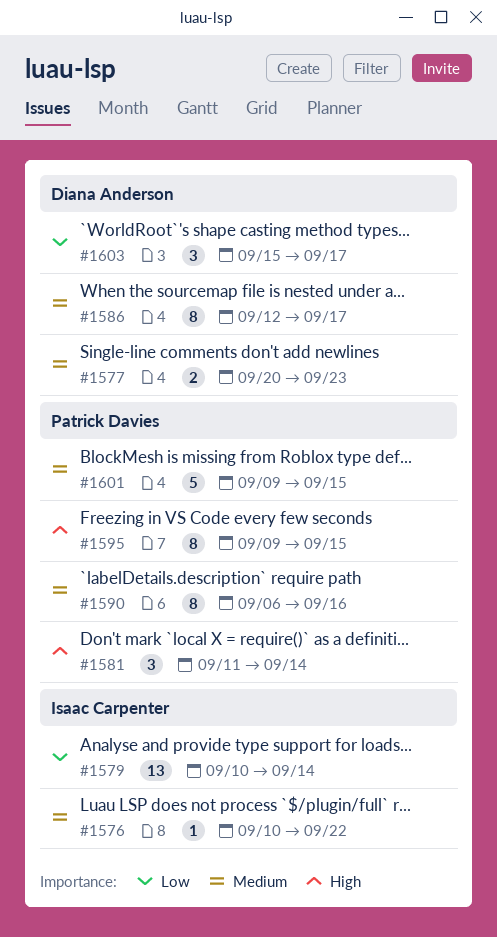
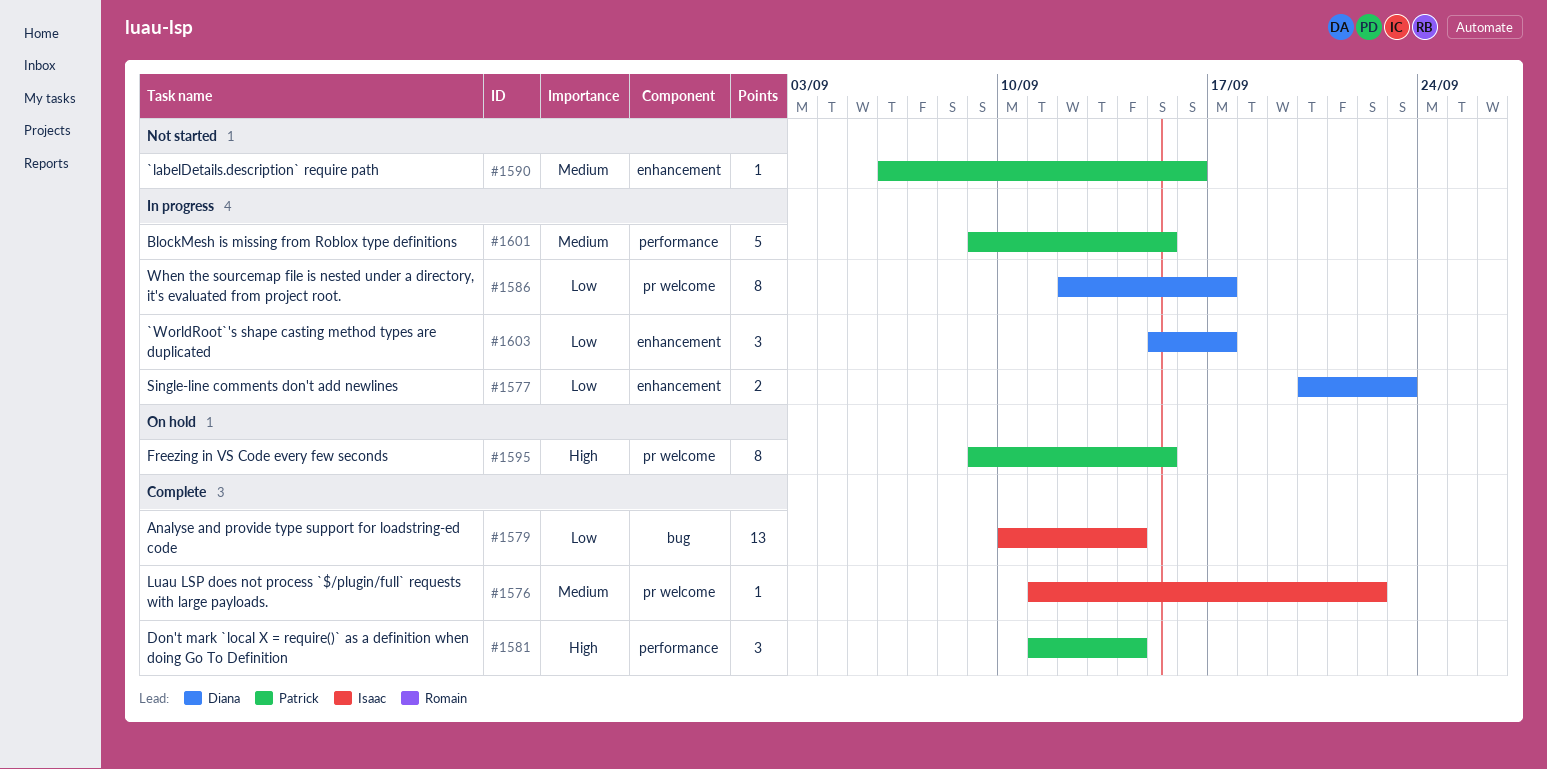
#1576, start: Sep 10 -> Sep 11
#1577, priority: Medium -> Low
#1586, priority: Medium -> Low
#1590, estimate: 8 -> 1

